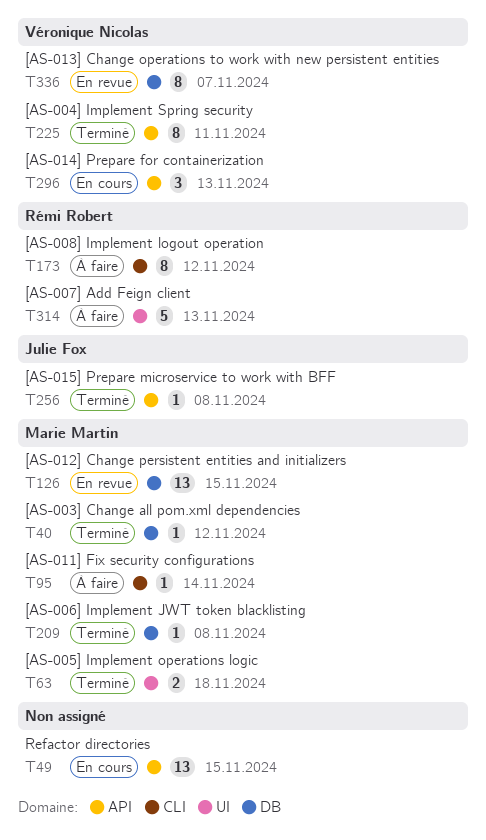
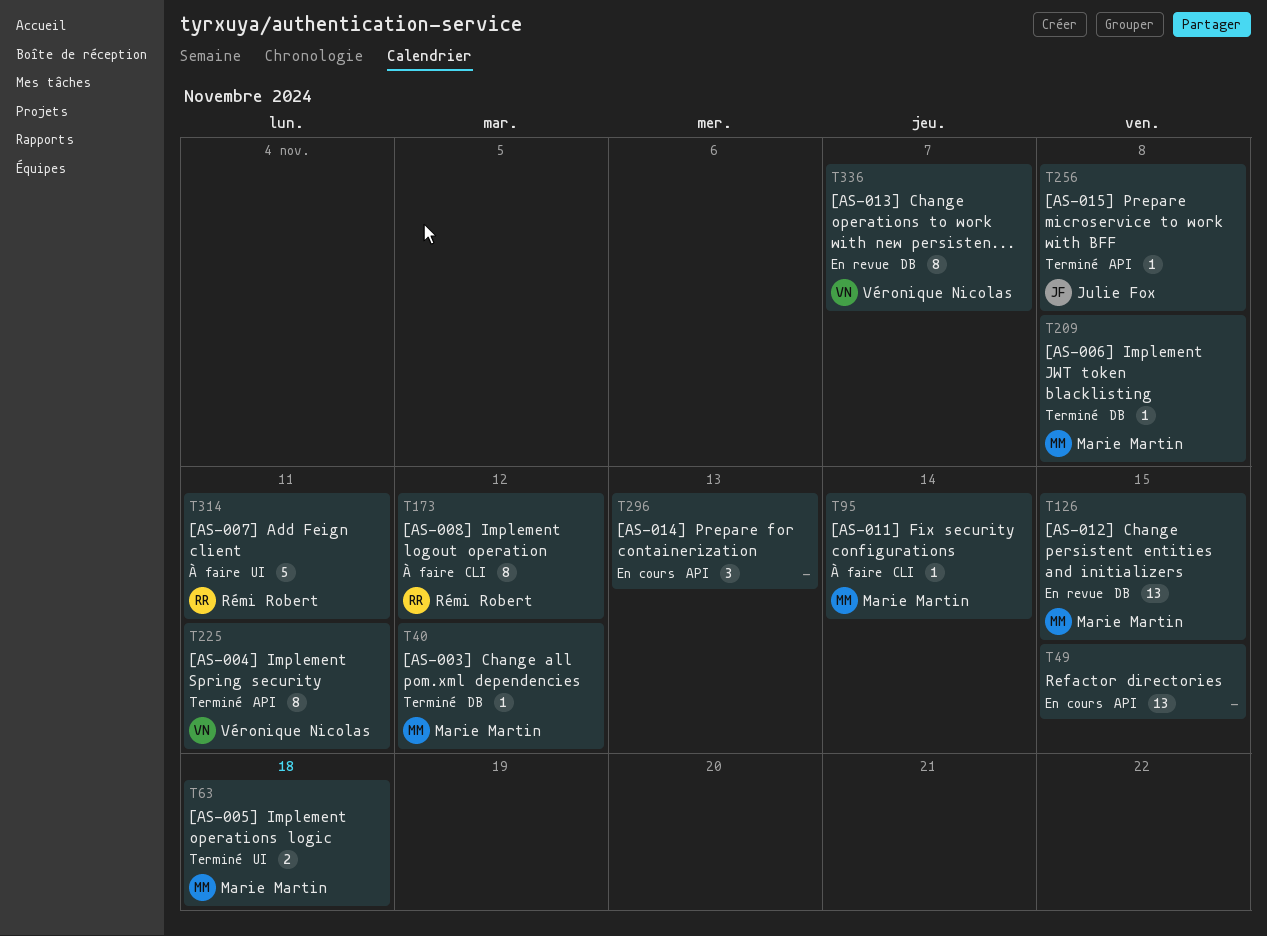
T296, owner: Véronique Nicolas -> none
T314, due: Nov 13 -> Nov 11

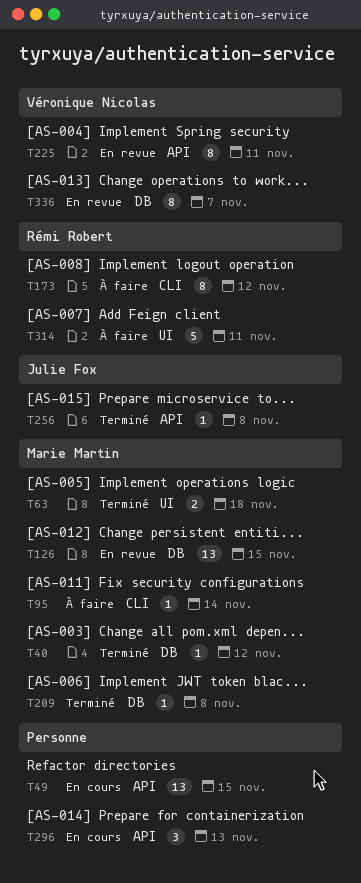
T225, status: Terminé -> En revue

